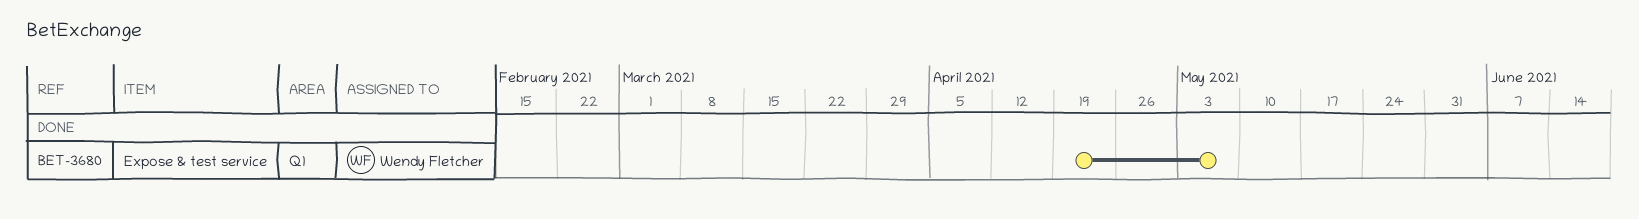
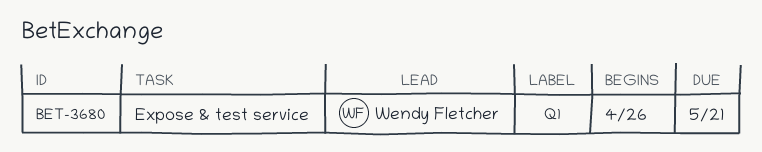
BET-3680, start: Apr 19 -> Apr 26
BET-3680, due: May 7 -> May 21

